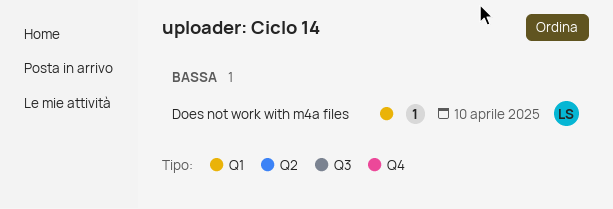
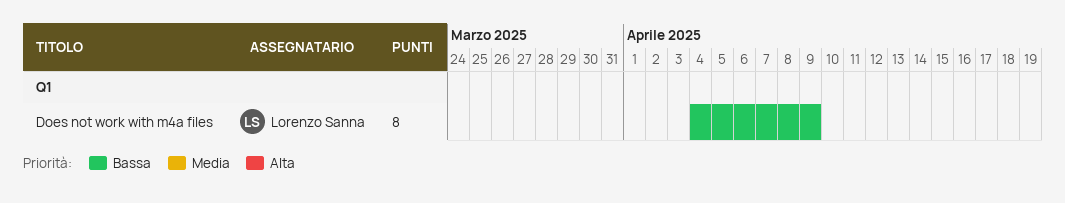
Does not work with m4a files, estimate: 1 -> 8
Does not work with m4a files, due: Apr 10 -> Apr 9

